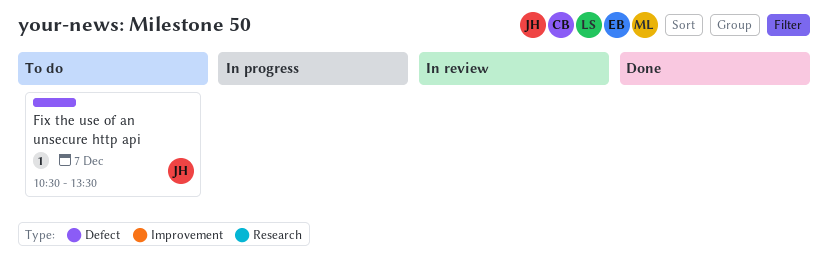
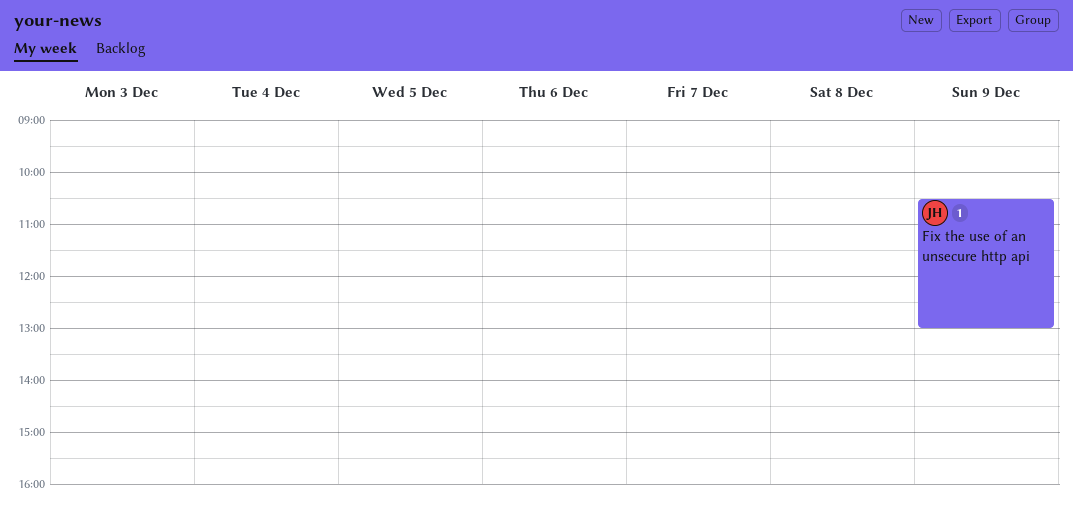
Fix the use of an unsecure http api, day: Dec 7 -> Dec 9
Fix the use of an unsecure http api, ends: 13:30 -> 13:00

